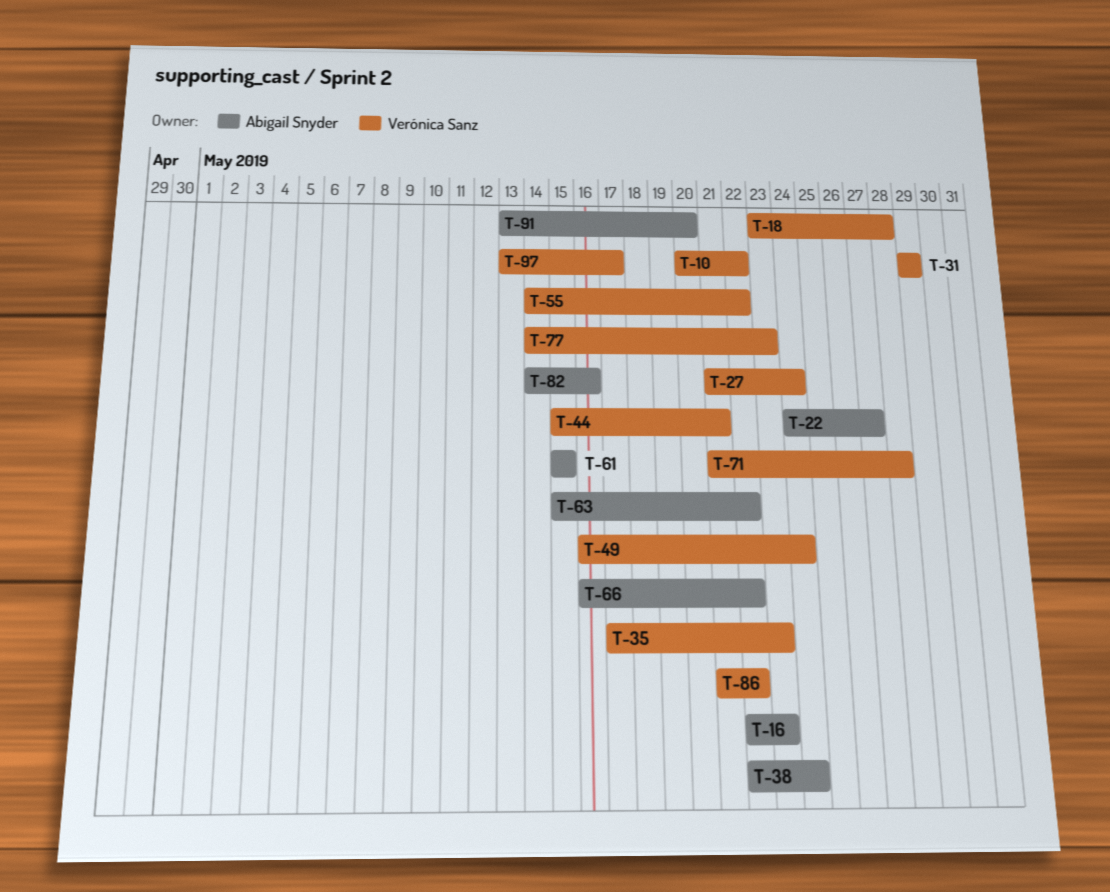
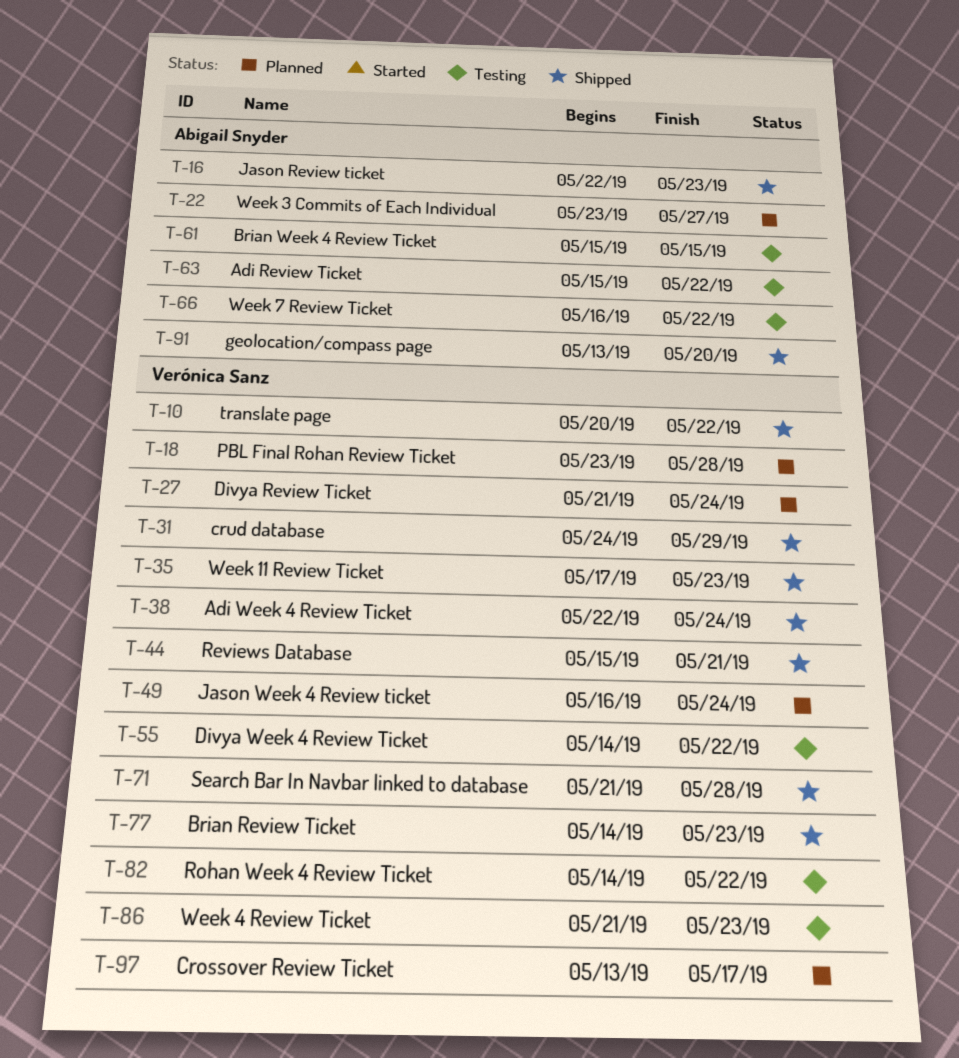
T-22, start: May 24 -> May 23
T-31, start: May 29 -> May 24
T-38, owner: Abigail Snyder -> Verónica Sanz
T-82, owner: Abigail Snyder -> Verónica Sanz
T-82, due: May 16 -> May 22
T-86, due: May 22 -> May 23

